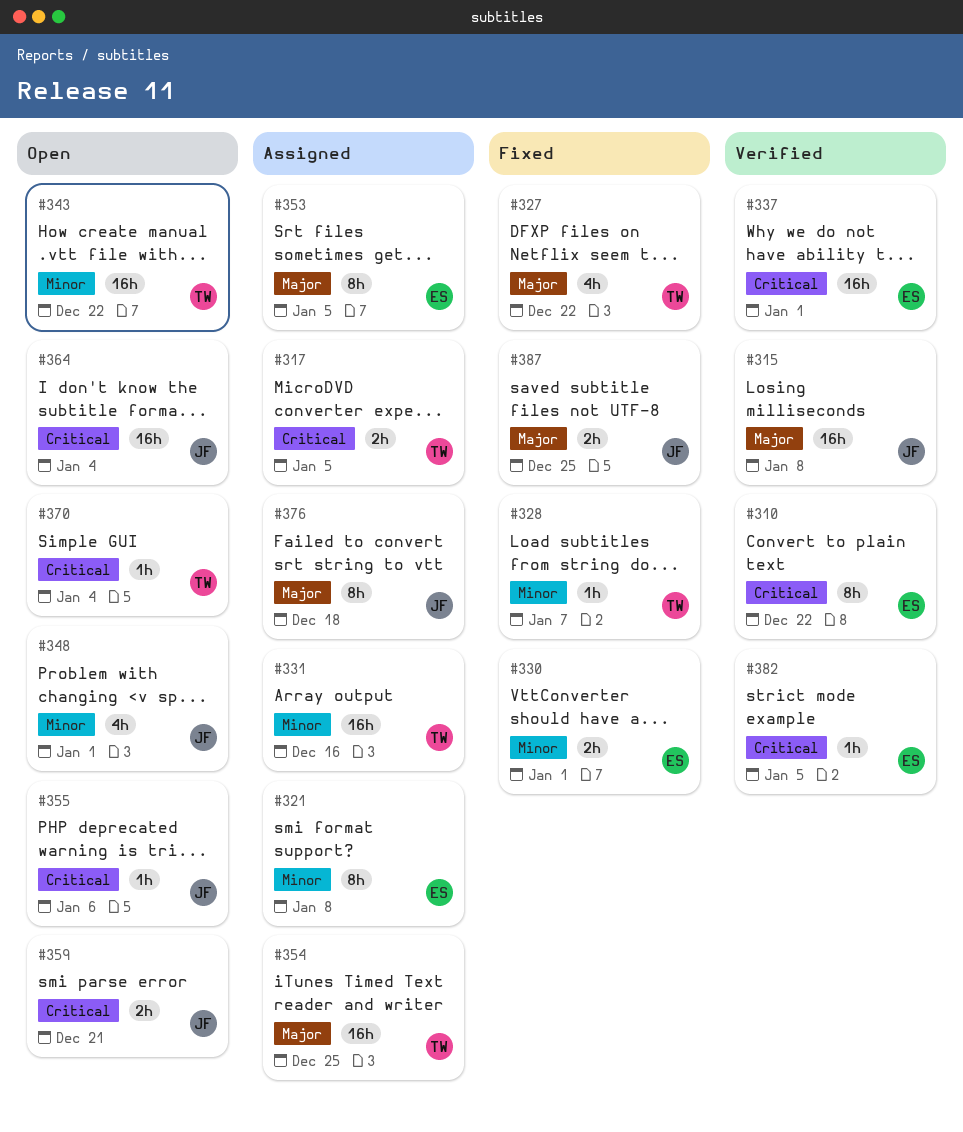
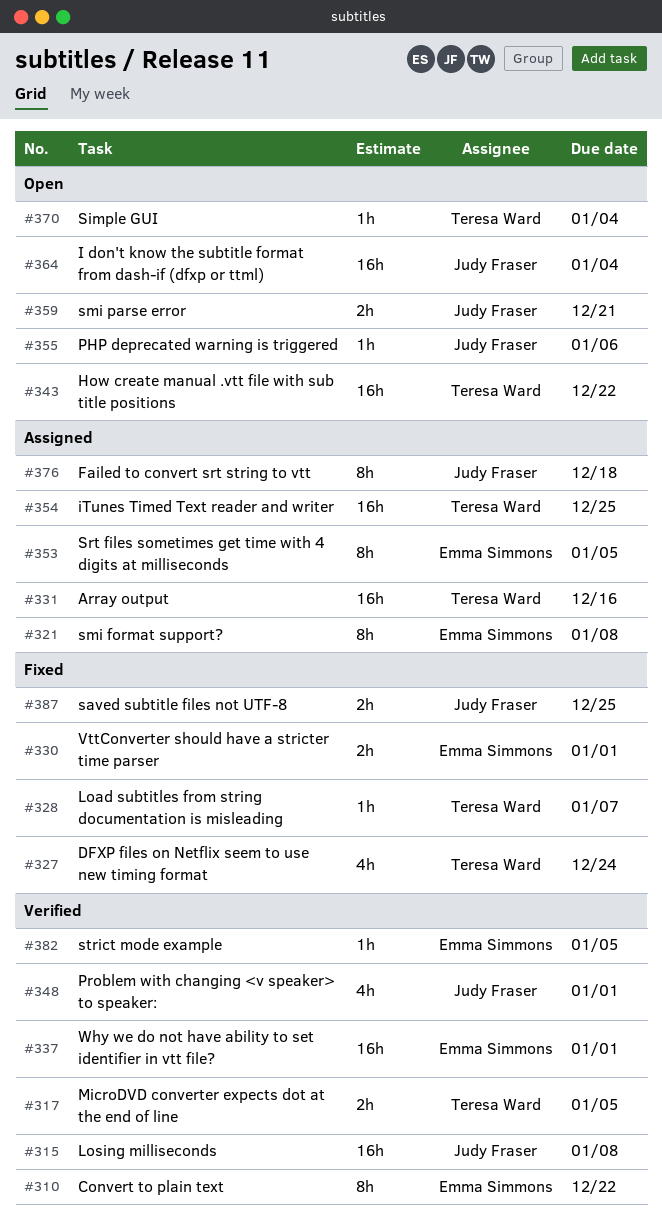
#317, status: Assigned -> Verified
#327, due: Dec 22 -> Dec 24
#348, status: Open -> Verified

